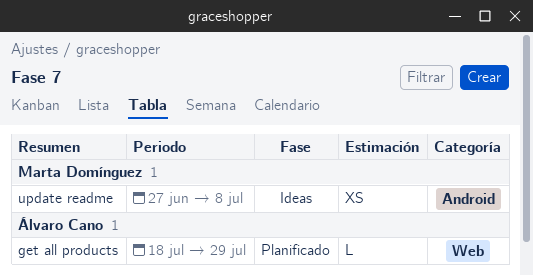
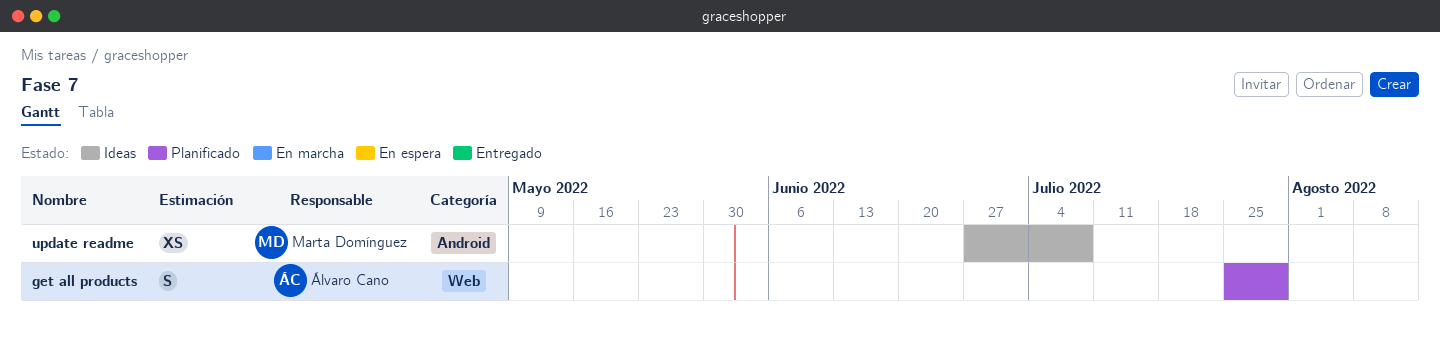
get all products, estimate: L -> S
get all products, start: Jul 18 -> Jul 25

